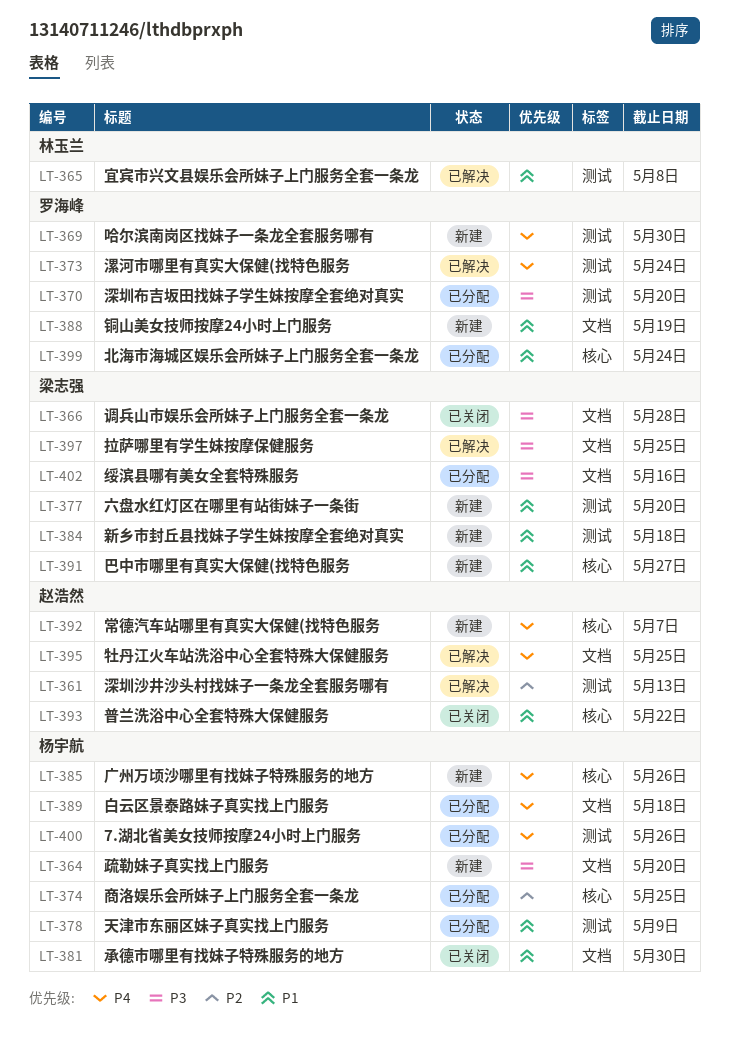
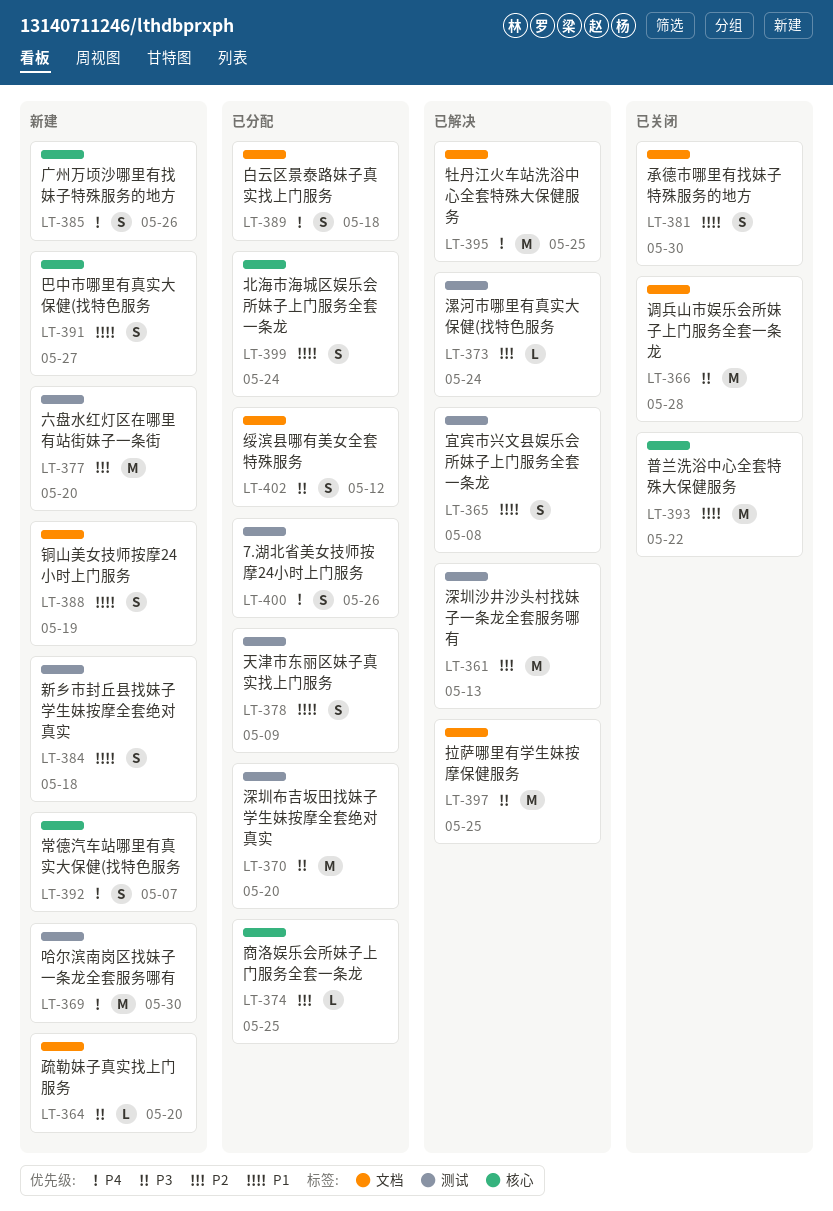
LT-373, priority: P4 -> P2
LT-377, priority: P1 -> P2
LT-402, due: May 16 -> May 12

